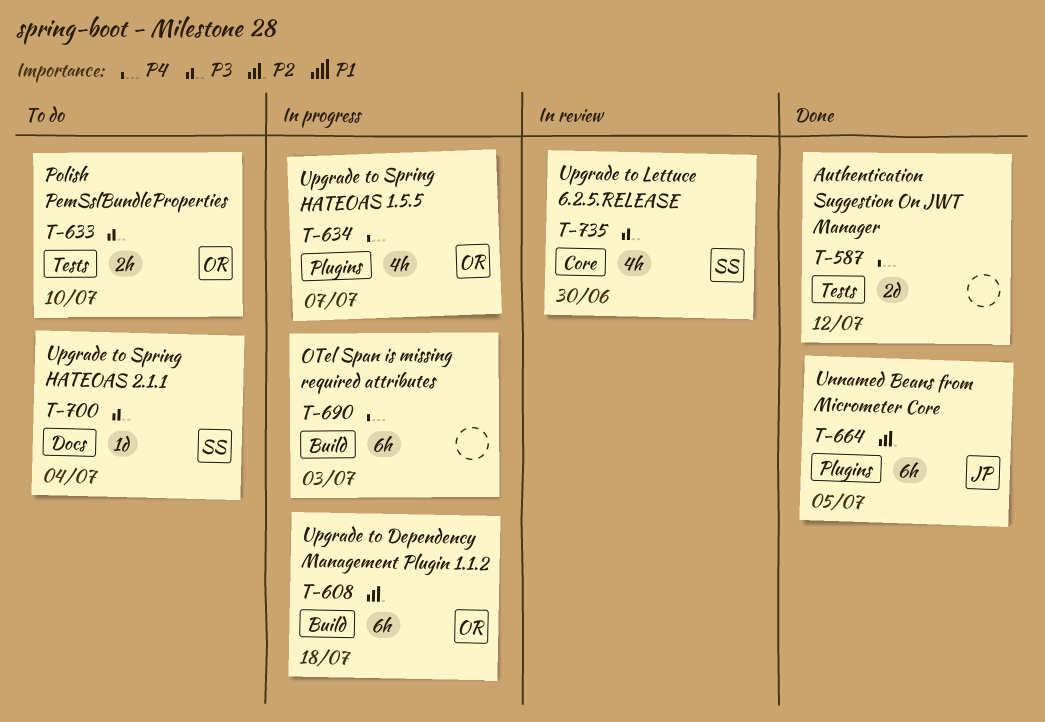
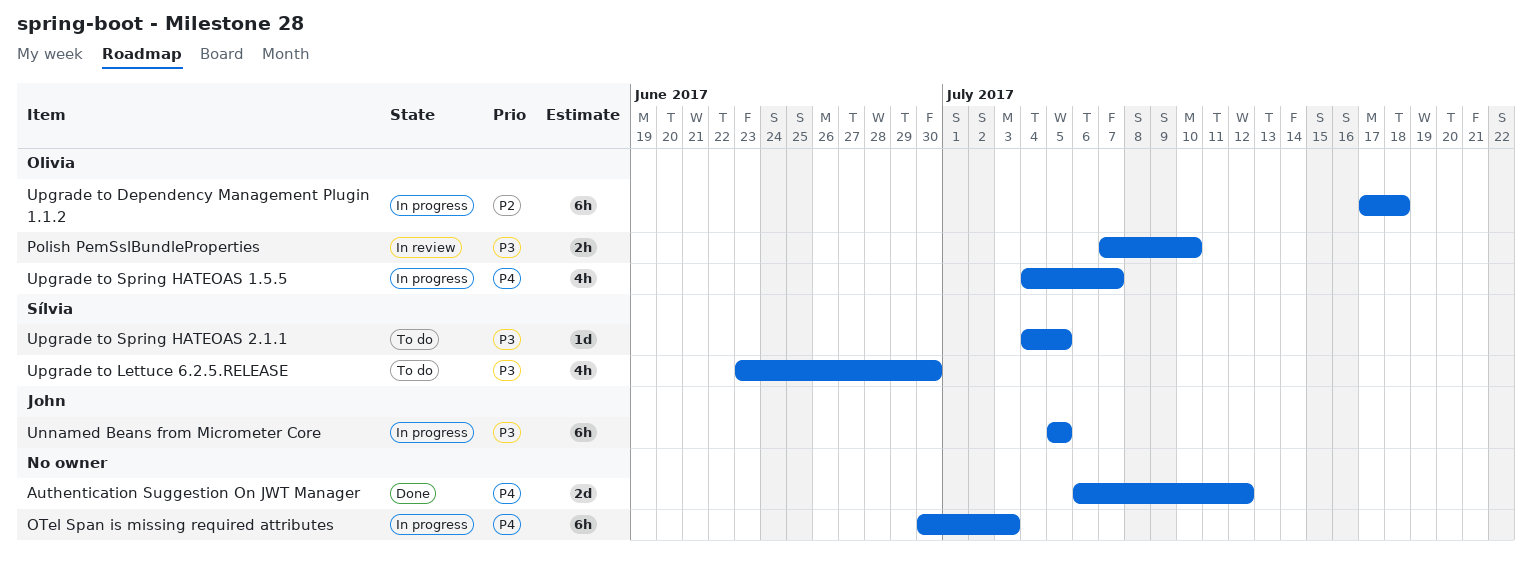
Polish PemSslBundleProperties, status: To do -> In review
Unnamed Beans from Micrometer Core, status: Done -> In progress
Unnamed Beans from Micrometer Core, priority: P2 -> P3
Upgrade to Lettuce 6.2.5.RELEASE, status: In review -> To do
Upgrade to Spring HATEOAS 2.1.1, due: Jul 4 -> Jul 5

